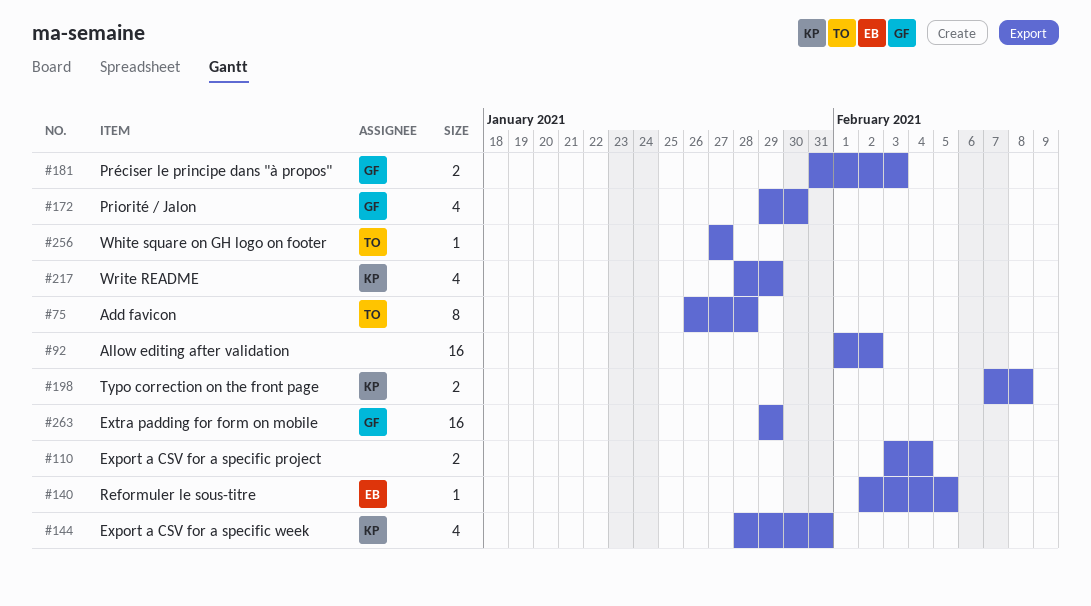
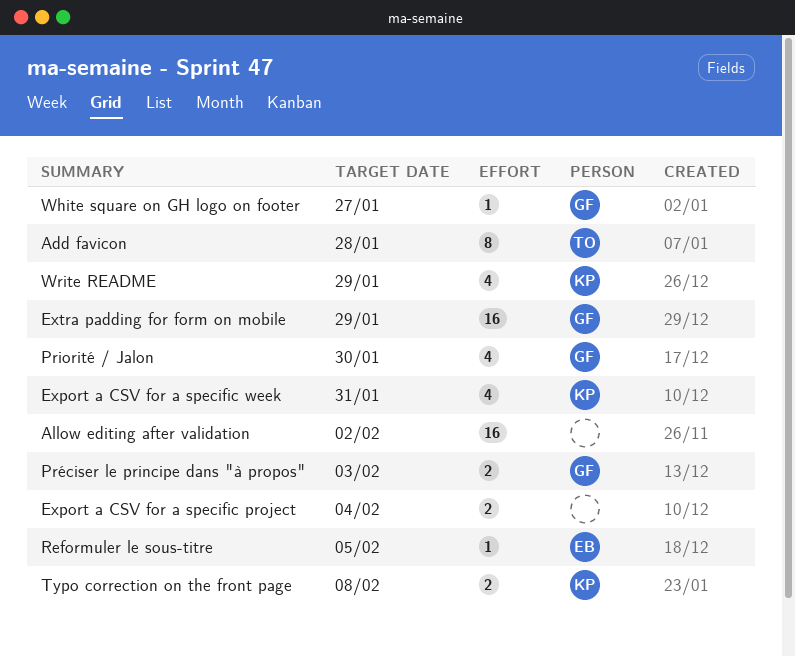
White square on GH logo on footer, owner: TO -> GF

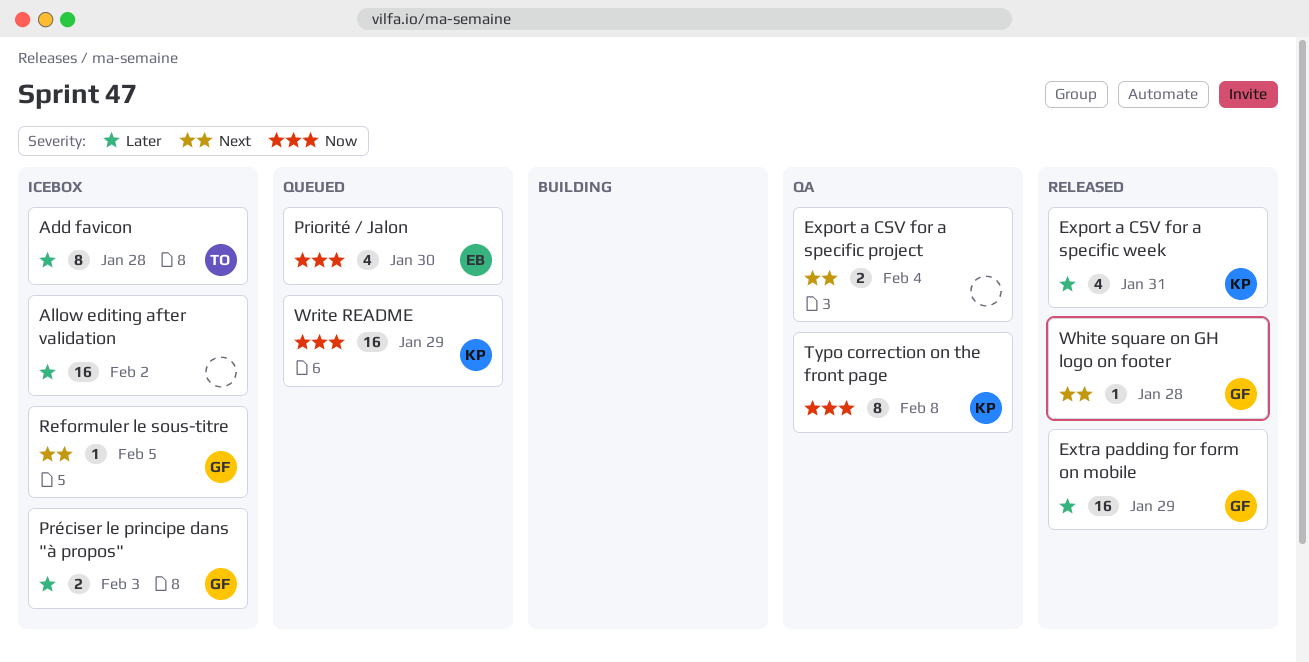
Priorité / Jalon, owner: GF -> EB
Reformuler le sous-titre, owner: EB -> GF
Typo correction on the front page, estimate: 2 -> 8
White square on GH logo on footer, due: Jan 27 -> Jan 28
Write README, estimate: 4 -> 16

